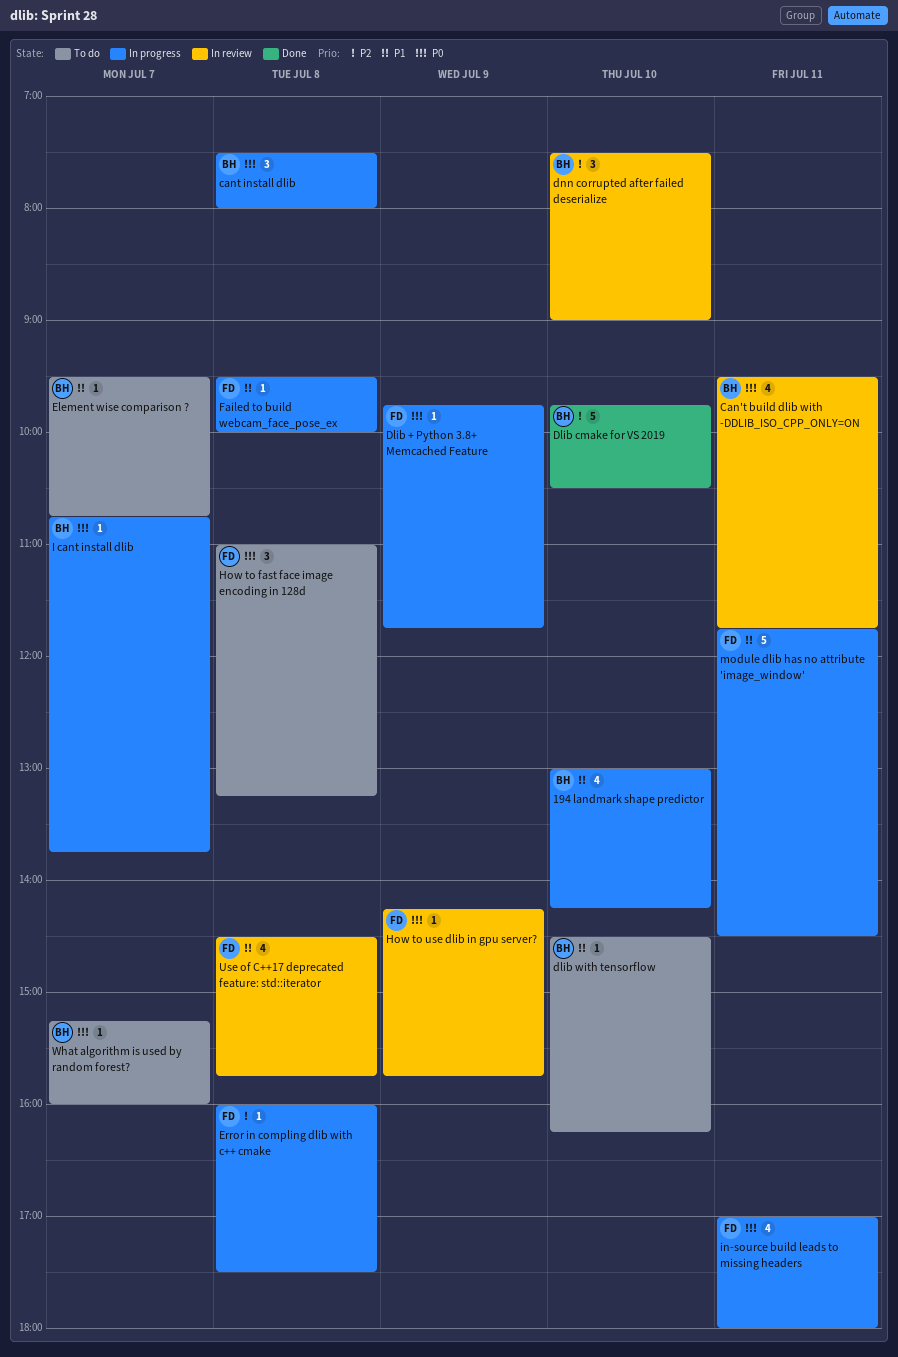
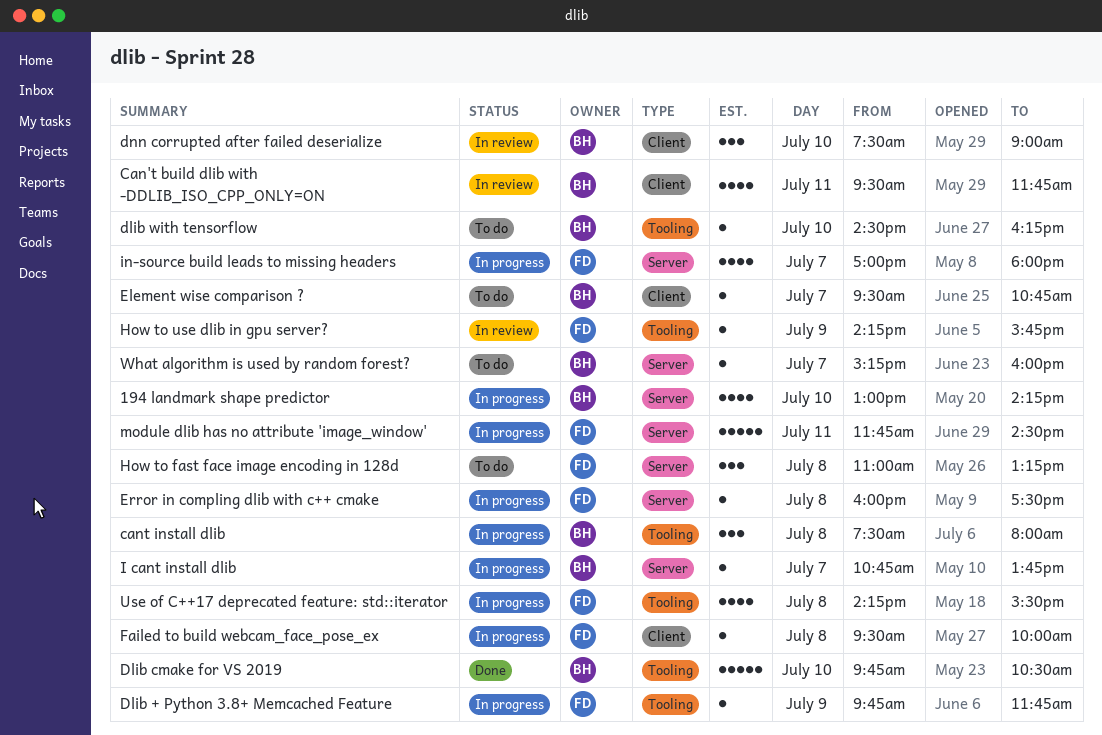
in-source build leads to missing headers, day: Jul 11 -> Jul 7
Use of C++17 deprecated feature: std::iterator, status: In review -> In progress
Use of C++17 deprecated feature: std::iterator, begins: 14:30 -> 14:15
Use of C++17 deprecated feature: std::iterator, ends: 15:45 -> 15:30

